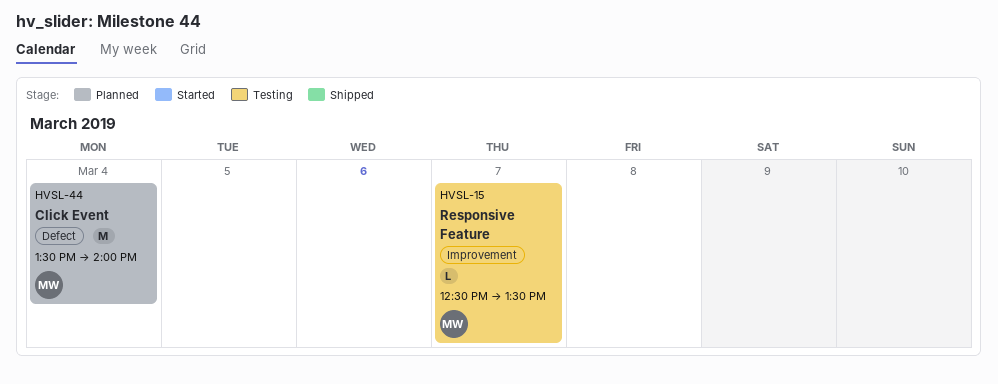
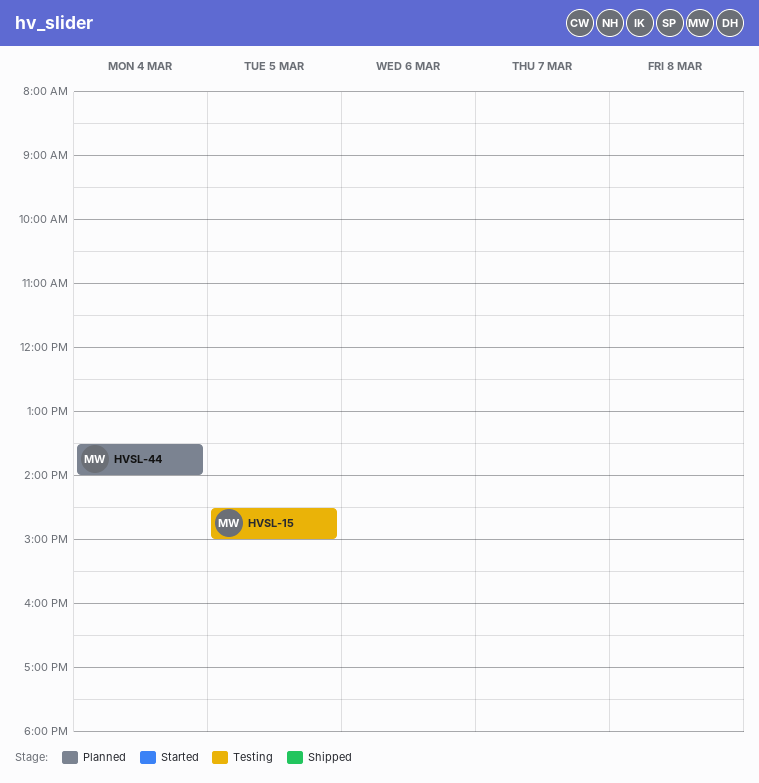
HVSL-15, day: Mar 7 -> Mar 5
HVSL-15, begins: 12:30 -> 14:30
HVSL-15, ends: 13:30 -> 15:00

